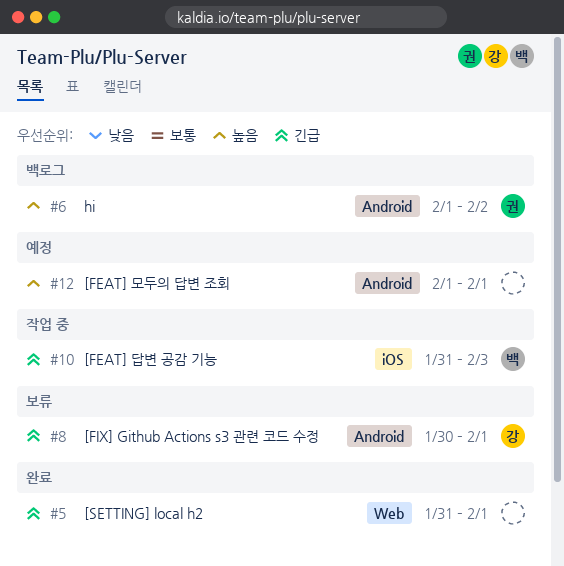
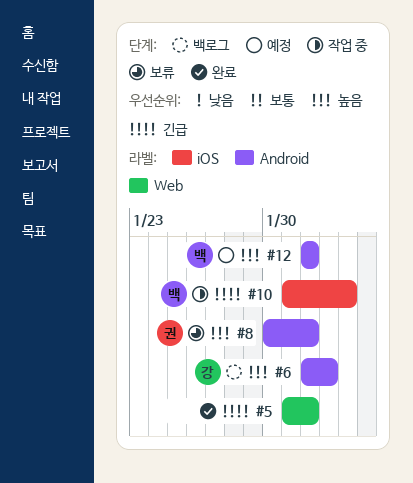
#6, owner: 권 -> 강
#8, owner: 강 -> 권
#8, priority: 긴급 -> 높음
#12, owner: none -> 백

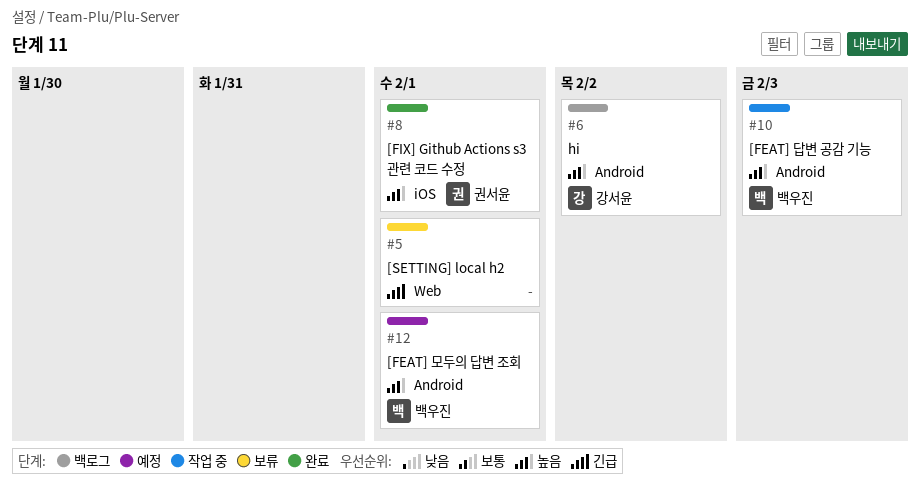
#5, status: 완료 -> 보류
#8, status: 보류 -> 완료
#8, label: Android -> iOS
#10, priority: 긴급 -> 높음
#10, label: iOS -> Android

